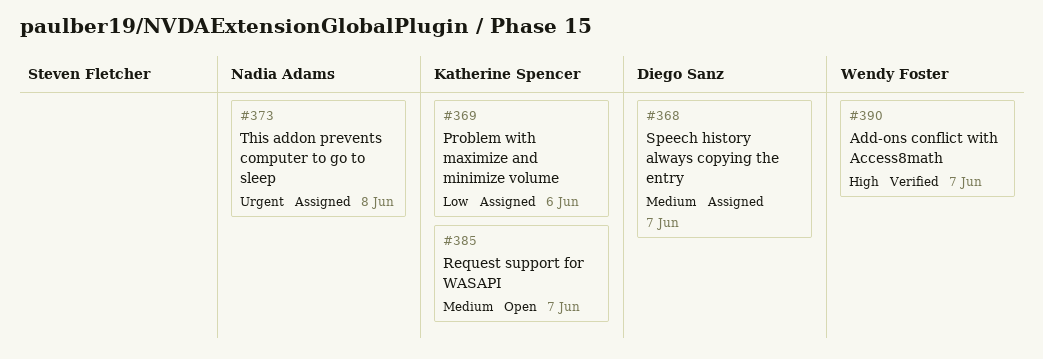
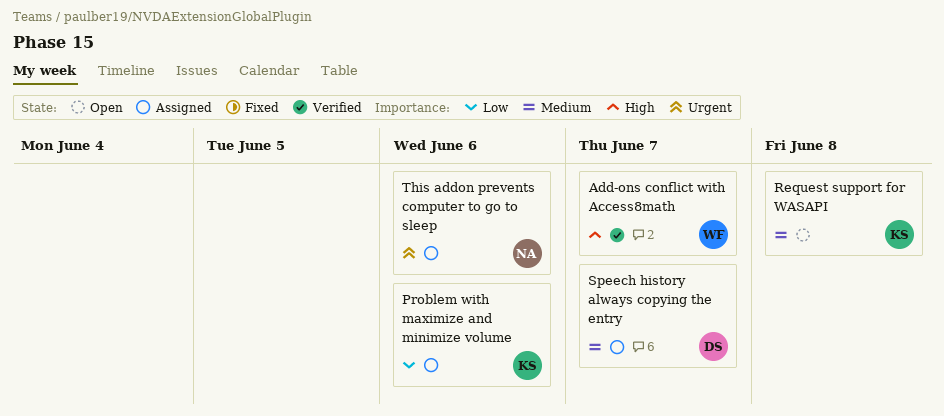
Request support for WASAPI, due: Jun 7 -> Jun 8
This addon prevents computer to go to sleep, due: Jun 8 -> Jun 6

